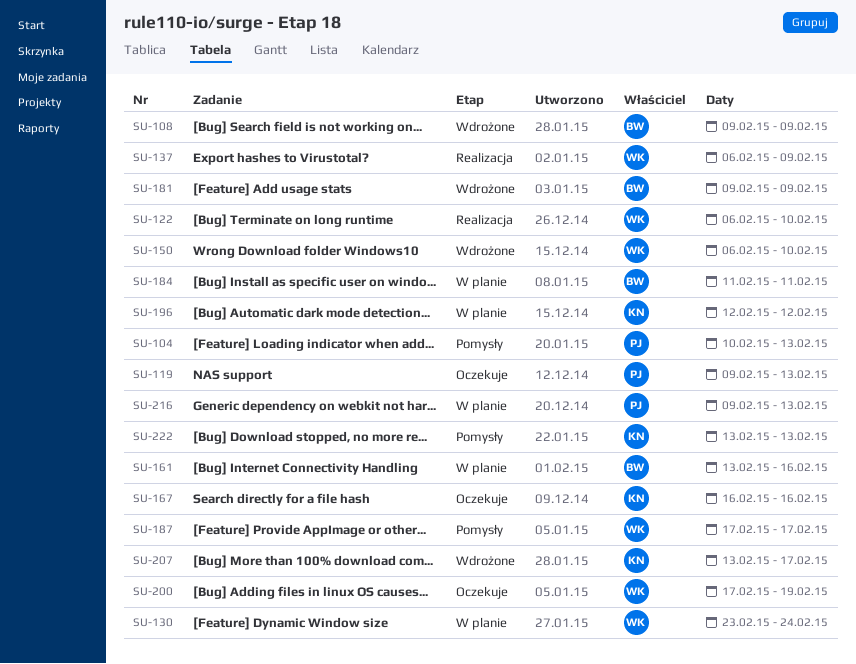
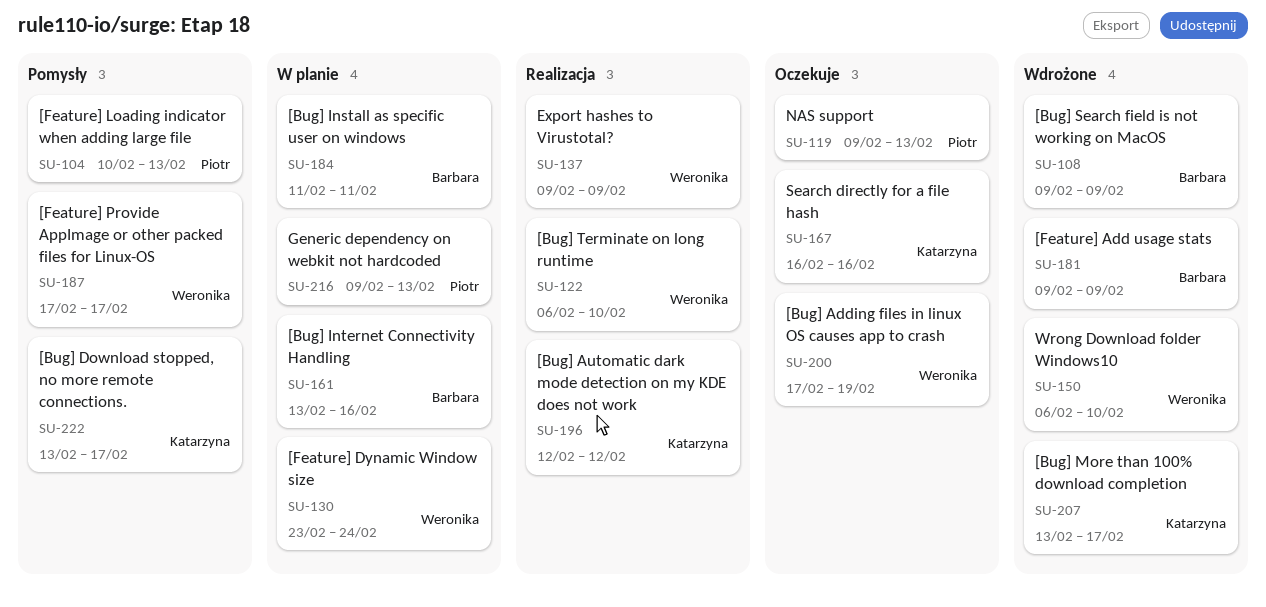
SU-137, start: Feb 6 -> Feb 9
SU-196, status: W planie -> Realizacja
SU-222, due: Feb 13 -> Feb 17

